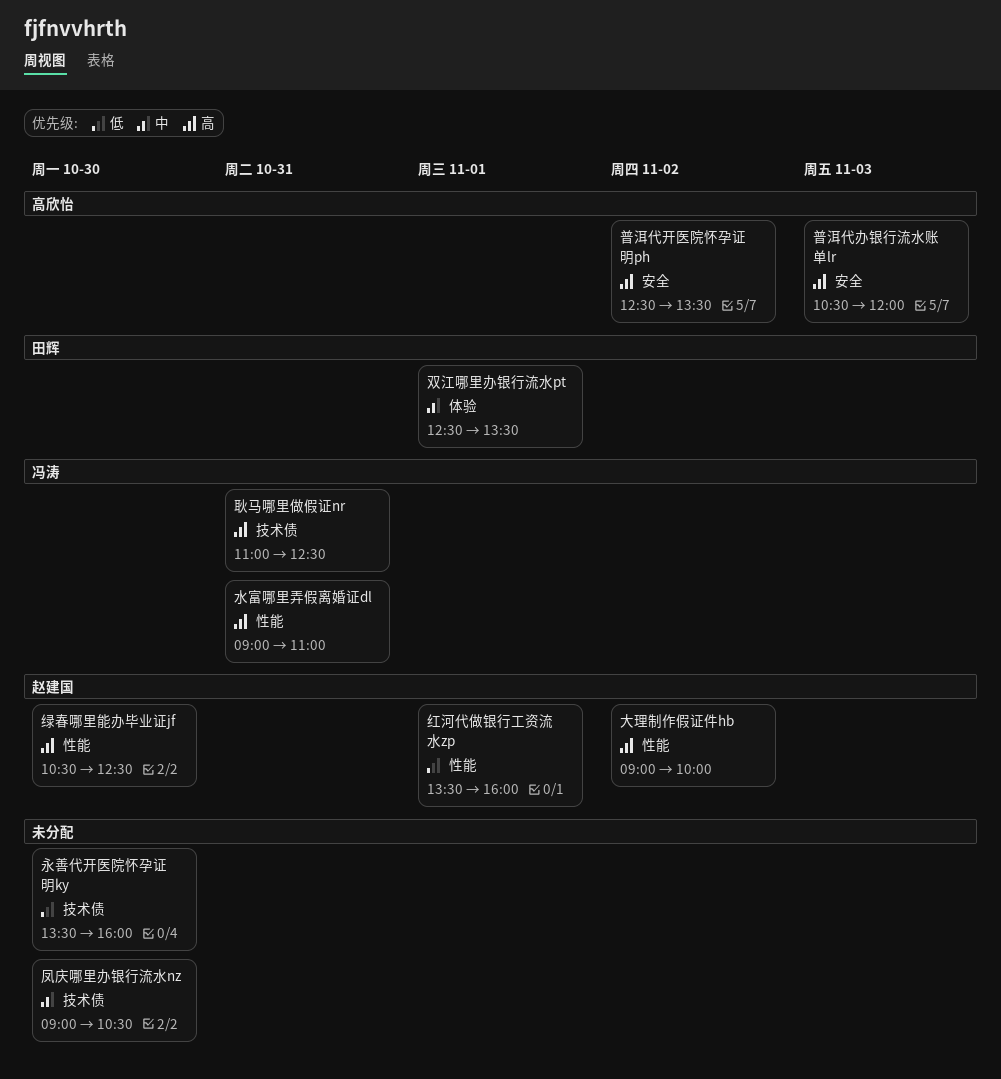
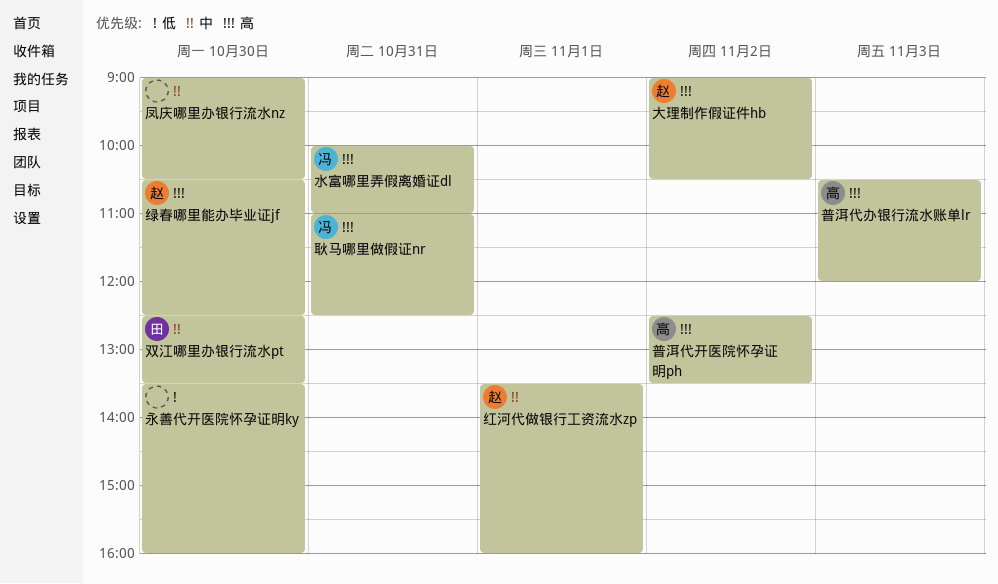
双江哪里办银行流水pt, day: Nov 1 -> Oct 30
大理制作假证件hb, ends: 10:00 -> 10:30
水富哪里弄假离婚证dl, begins: 09:00 -> 10:00
红河代做银行工资流水zp, priority: 低 -> 中

